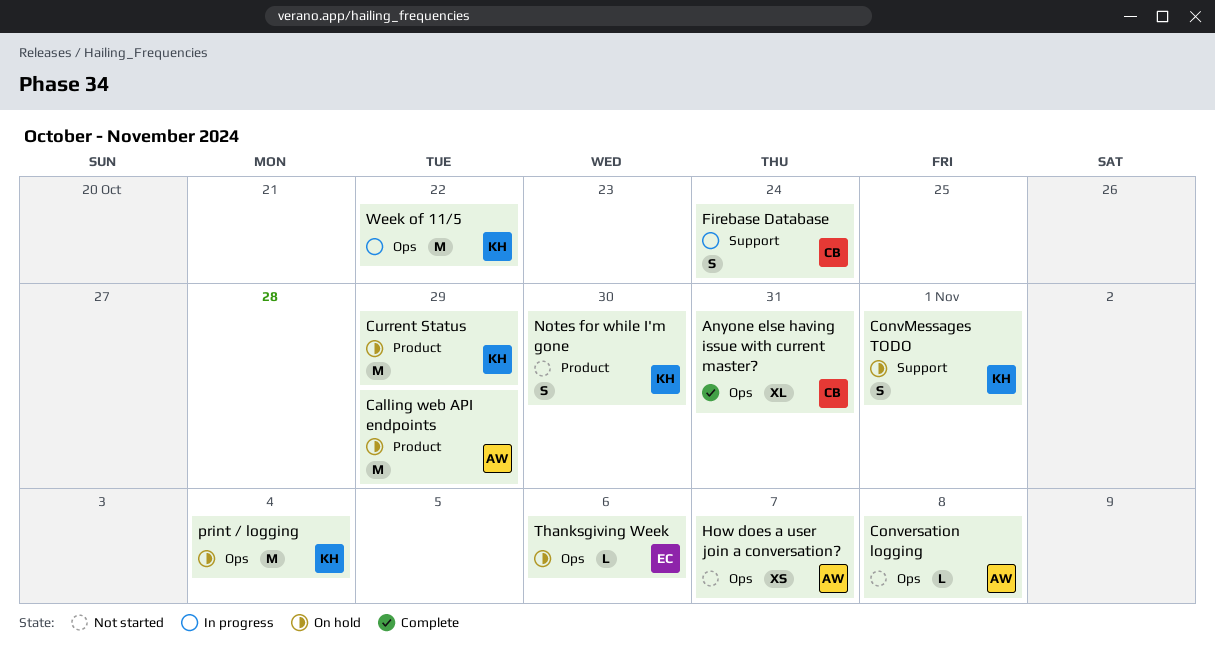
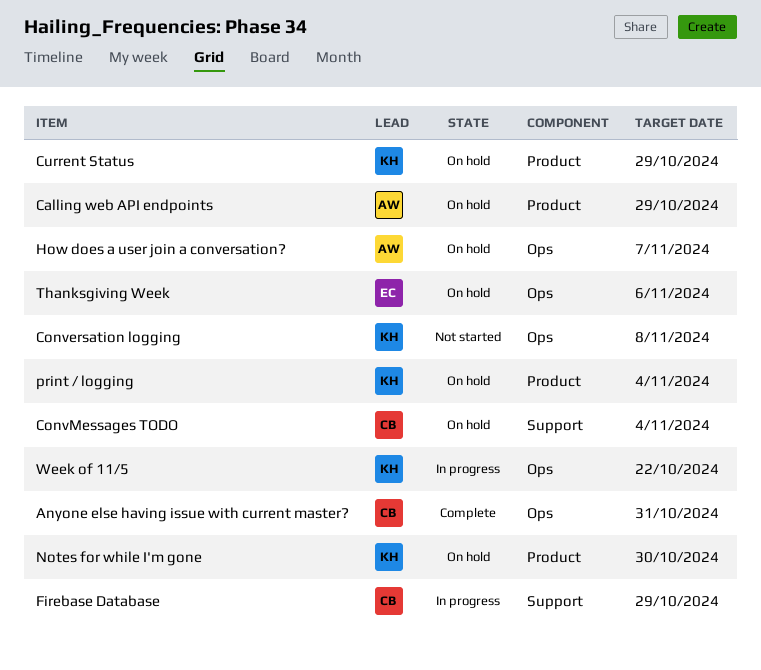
Conversation logging, owner: AW -> KH
ConvMessages TODO, owner: KH -> CB
ConvMessages TODO, due: Nov 1 -> Nov 4
Firebase Database, due: Oct 24 -> Oct 29
How does a user join a conversation?, status: Not started -> On hold
Notes for while I'm gone, status: Not started -> On hold
print / logging, label: Ops -> Product

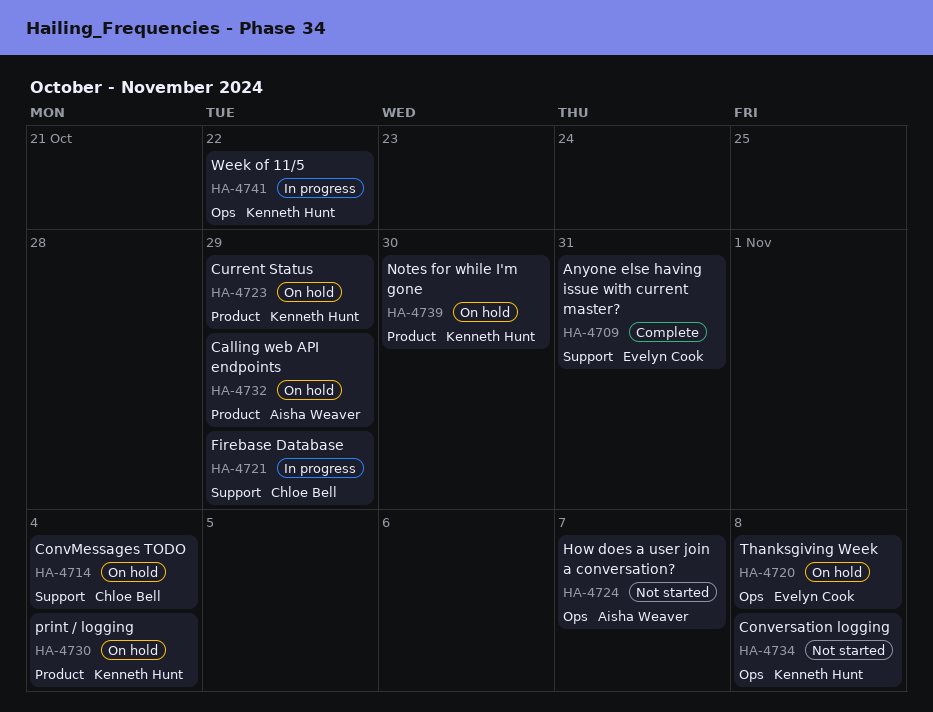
Anyone else having issue with current master?, owner: Chloe Bell -> Evelyn Cook
Anyone else having issue with current master?, label: Ops -> Support
How does a user join a conversation?, status: On hold -> Not started
Thanksgiving Week, due: Nov 6 -> Nov 8

